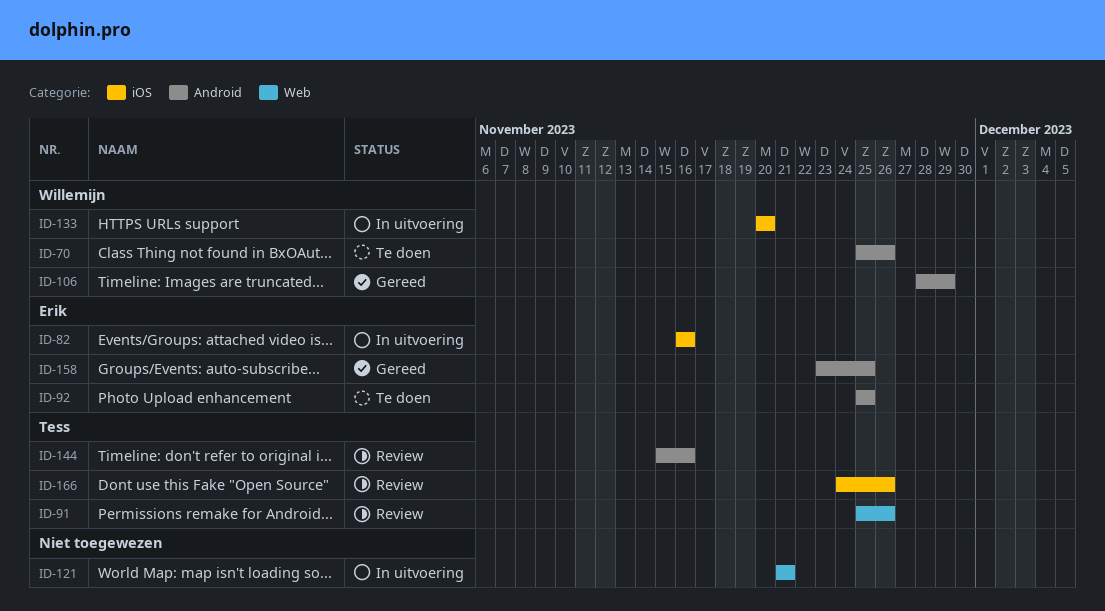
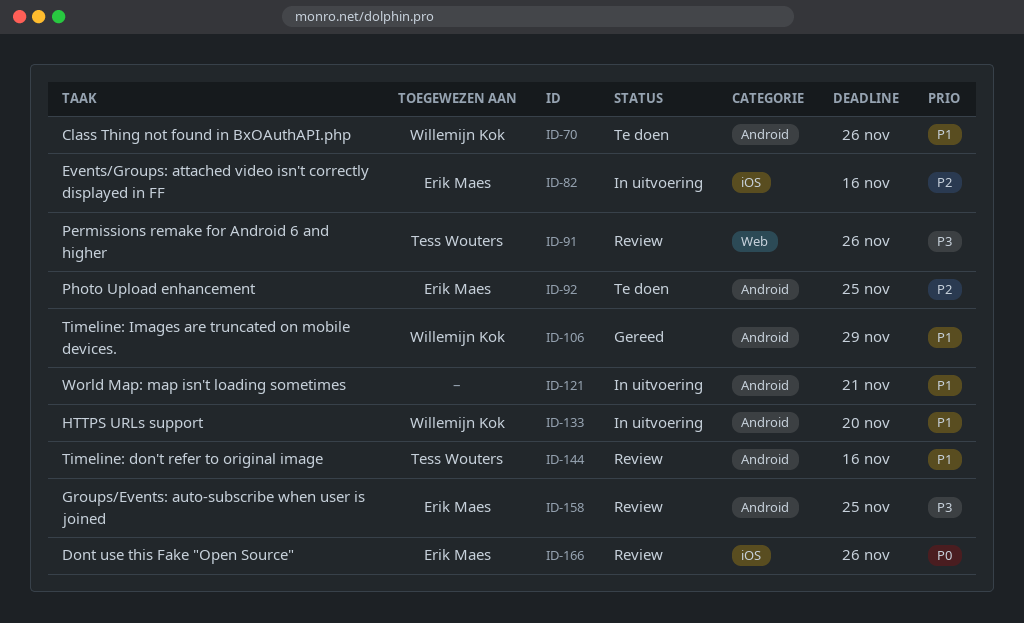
ID-121, label: Web -> Android
ID-133, label: iOS -> Android
ID-158, status: Gereed -> Review
ID-166, owner: Tess Wouters -> Erik Maes

